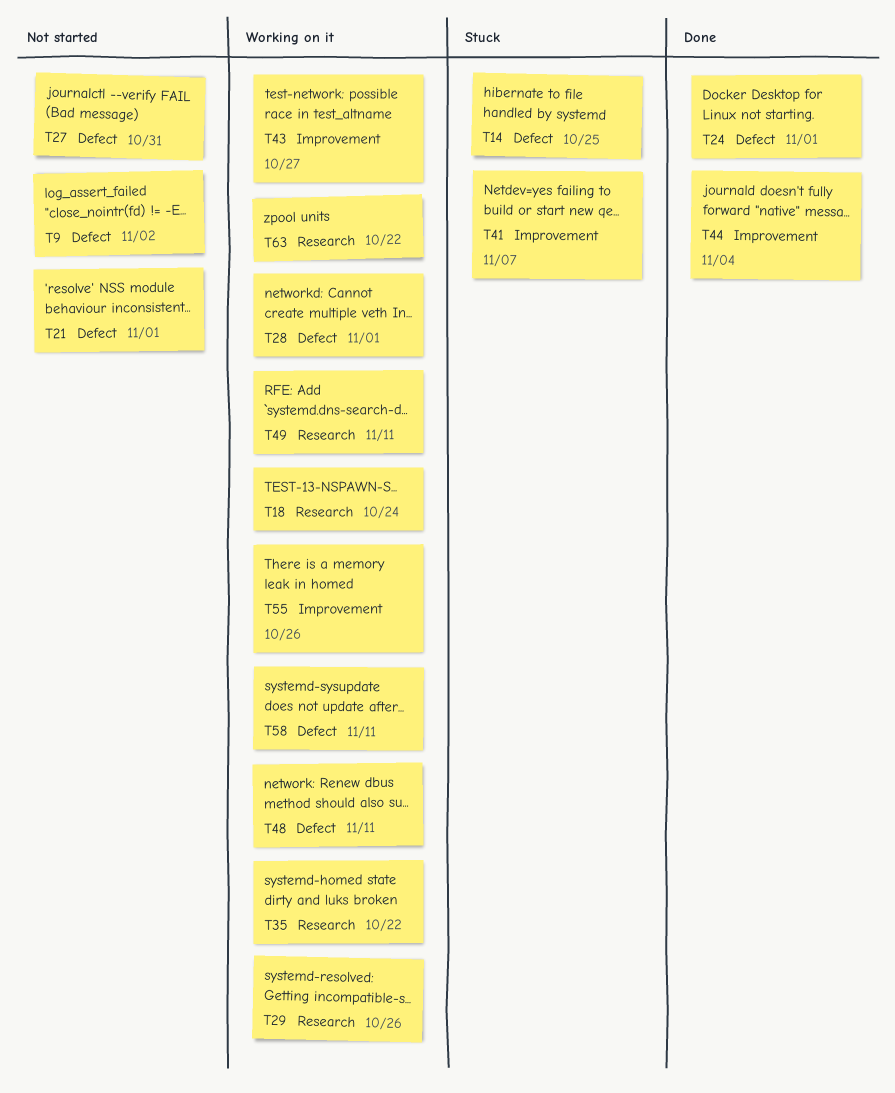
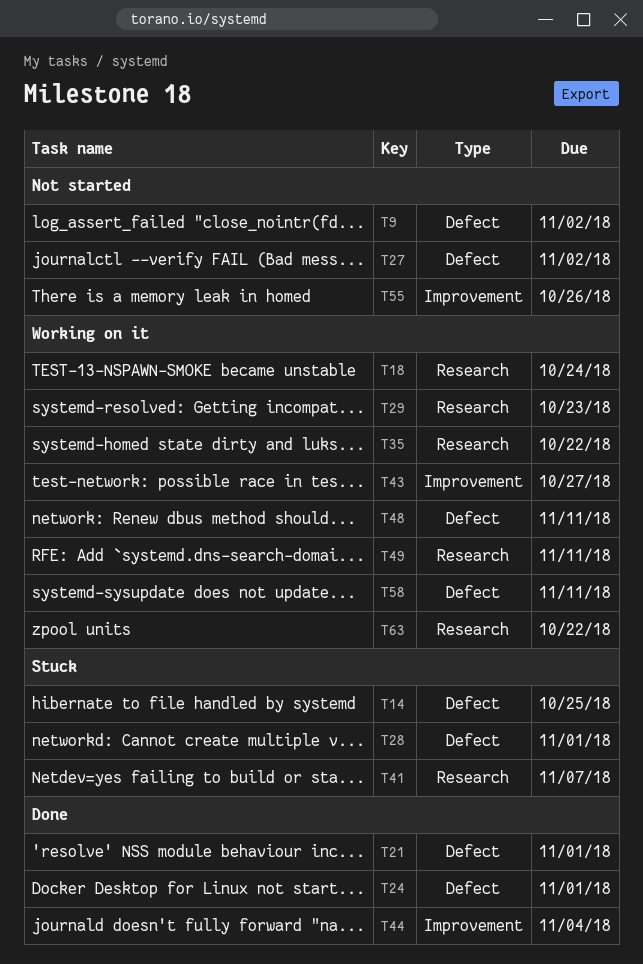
T21, status: Not started -> Done
T27, due: Oct 31 -> Nov 2
T28, status: Working on it -> Stuck
T29, due: Oct 26 -> Oct 23
T41, label: Improvement -> Research
T55, status: Working on it -> Not started

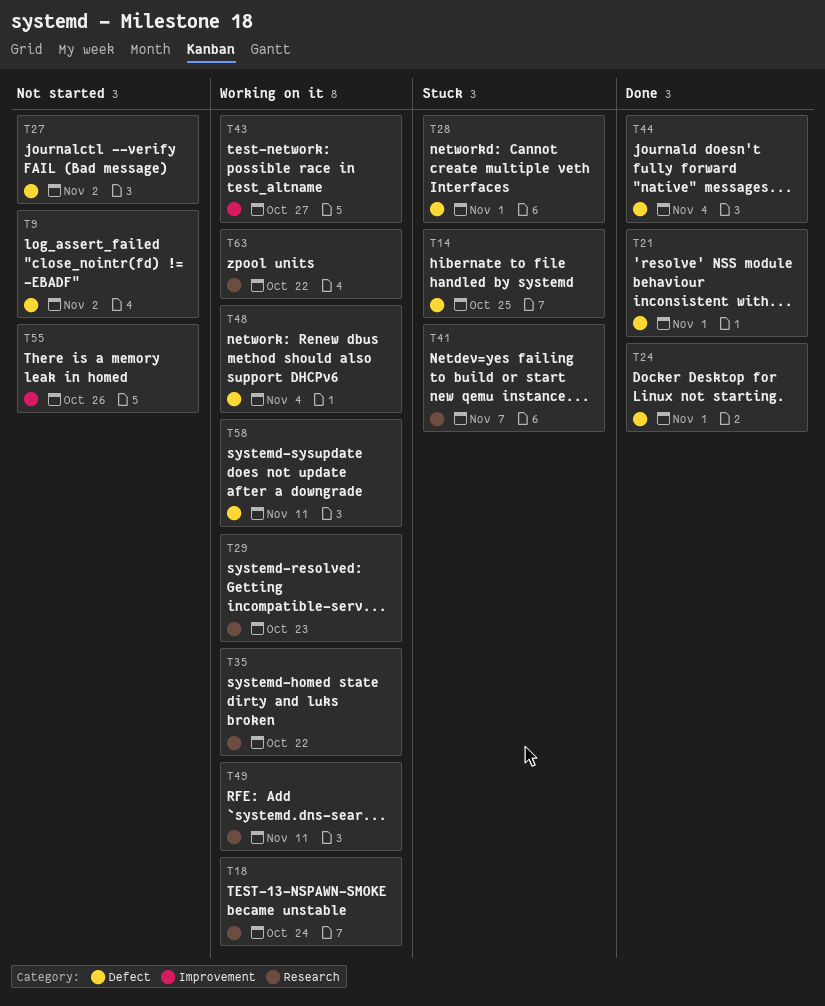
T44, label: Improvement -> Defect
T48, due: Nov 11 -> Nov 4

